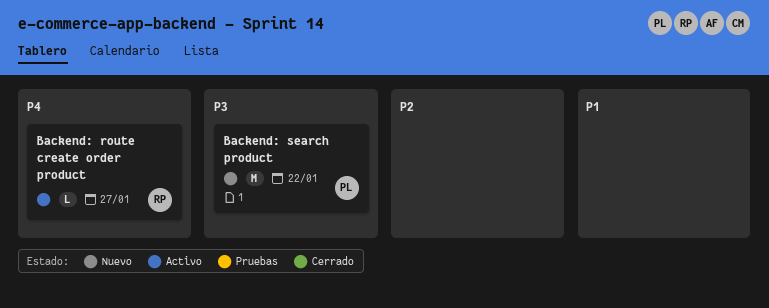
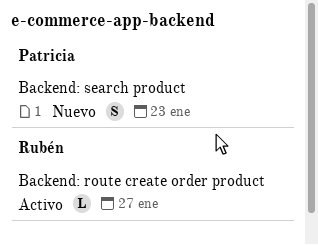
Backend: search product, estimate: M -> S
Backend: search product, due: Jan 22 -> Jan 23

